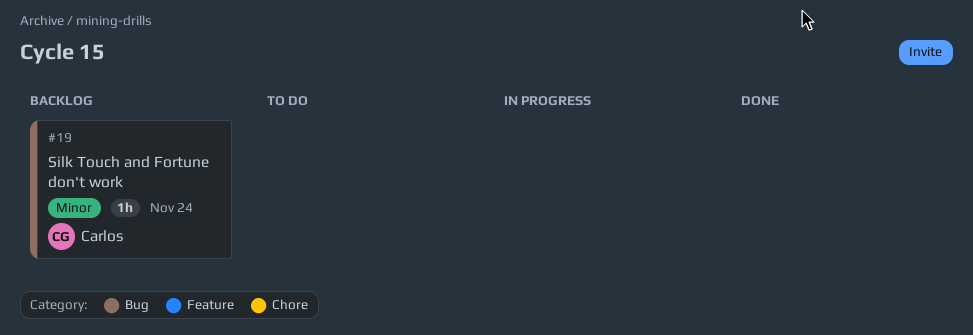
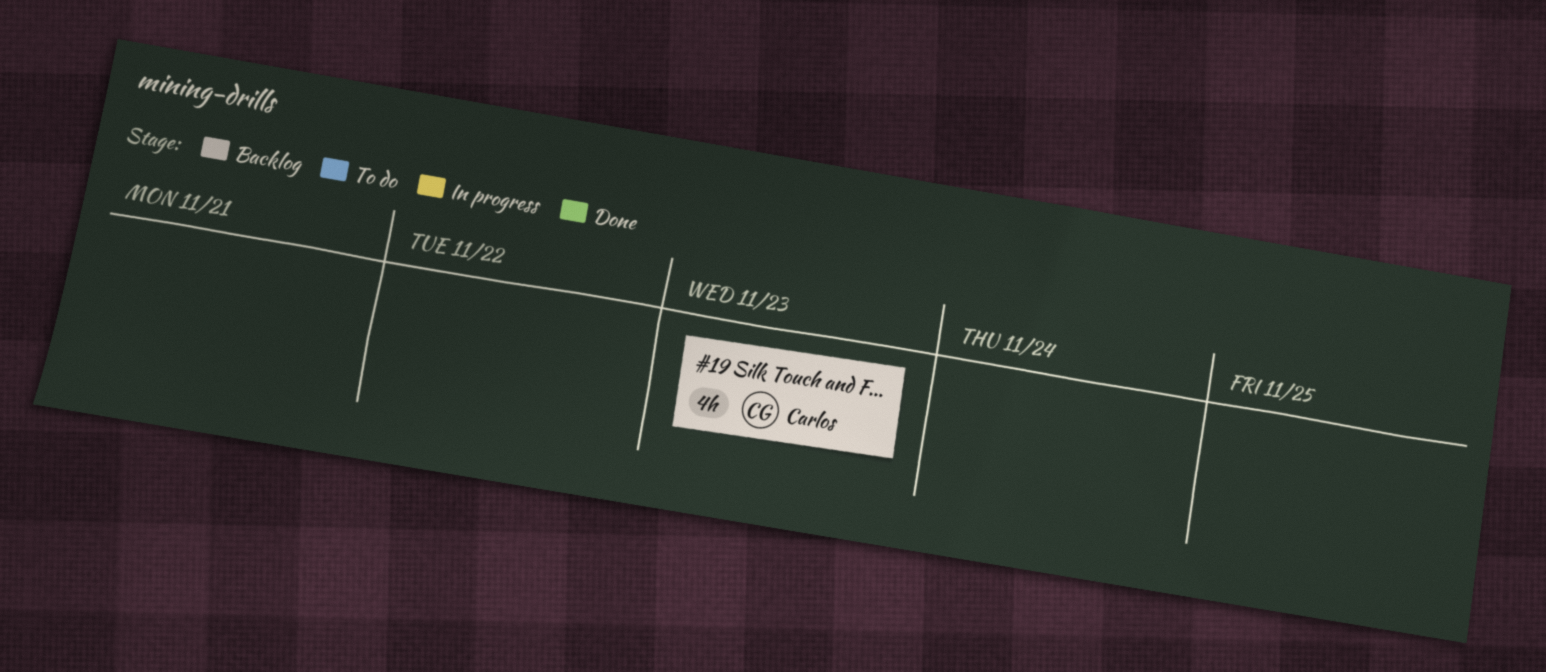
#19, estimate: 1h -> 4h
#19, due: Nov 24 -> Nov 23

